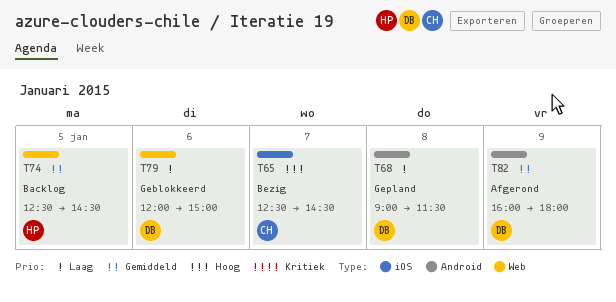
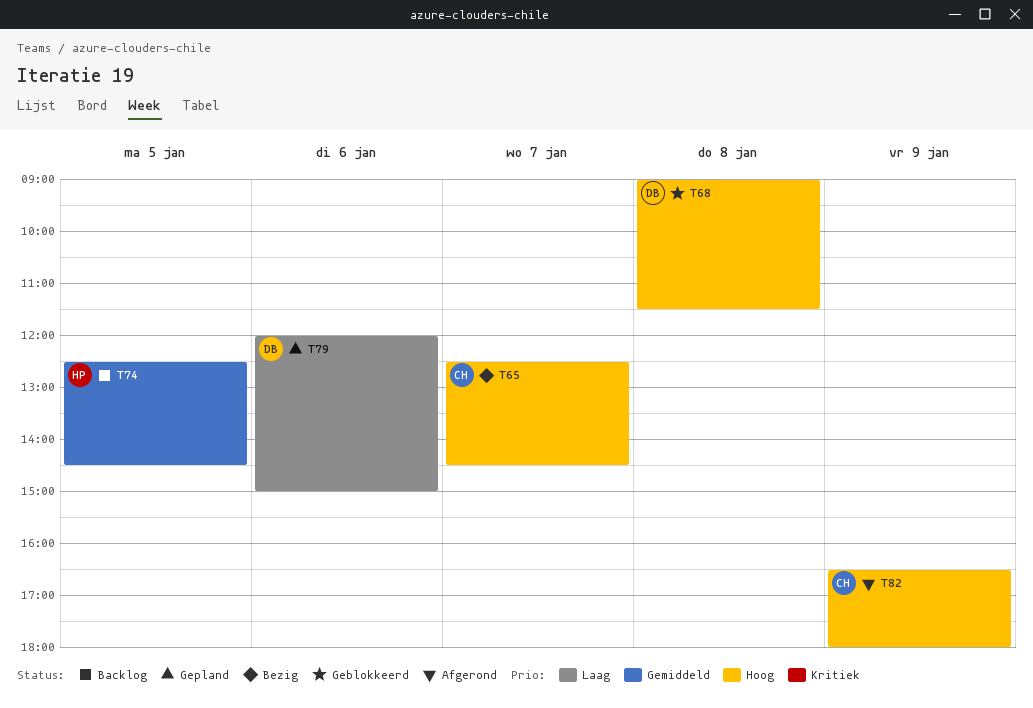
T68, status: Gepland -> Geblokkeerd
T68, priority: Laag -> Hoog
T79, status: Geblokkeerd -> Gepland
T82, owner: DB -> CH
T82, priority: Gemiddeld -> Hoog
T82, begins: 16:00 -> 16:30

